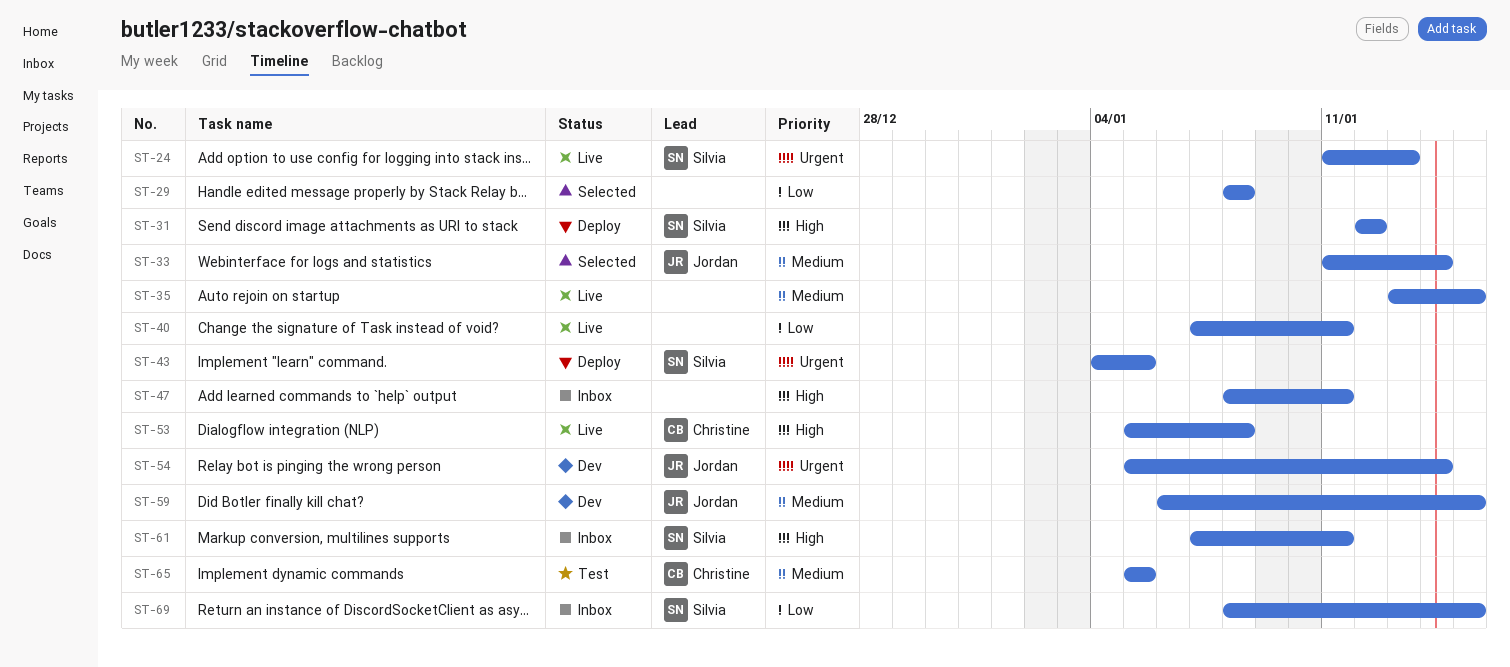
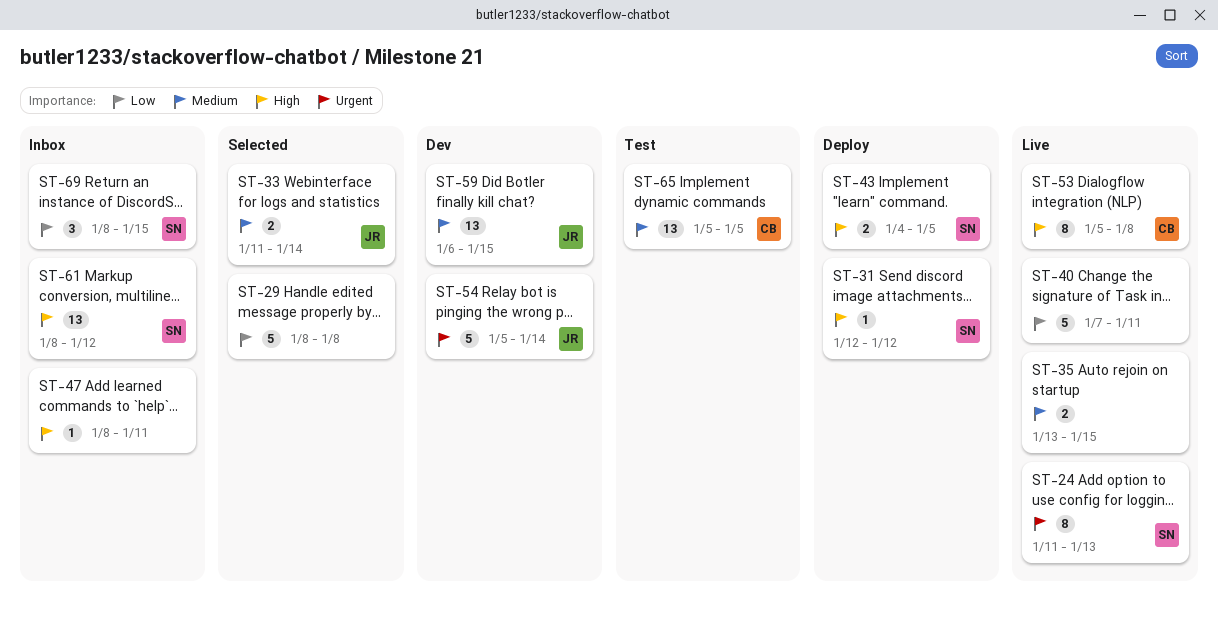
ST-43, priority: Urgent -> High
ST-61, start: Jan 7 -> Jan 8
ST-61, due: Jan 11 -> Jan 12

